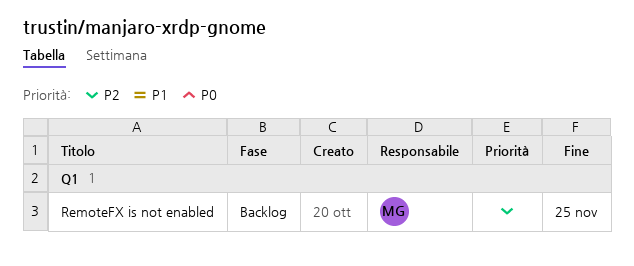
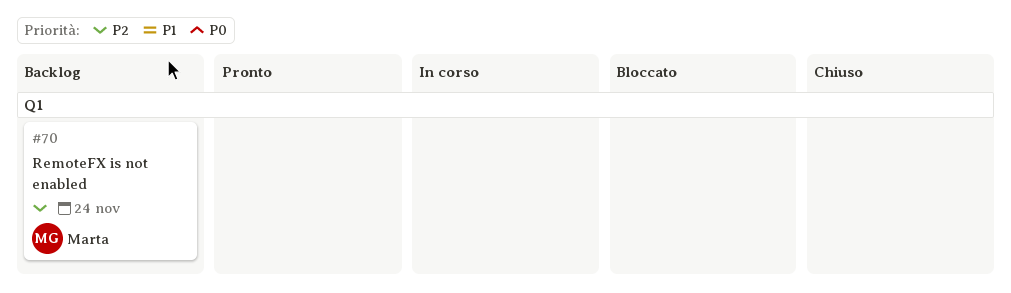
RemoteFX is not enabled, due: Nov 25 -> Nov 24

